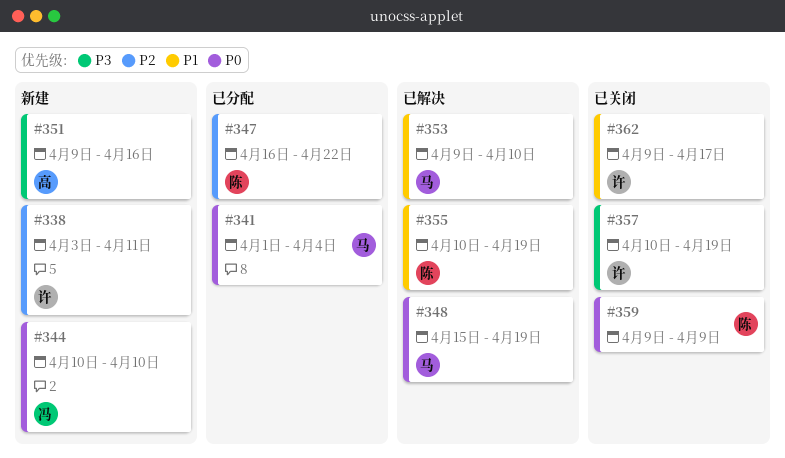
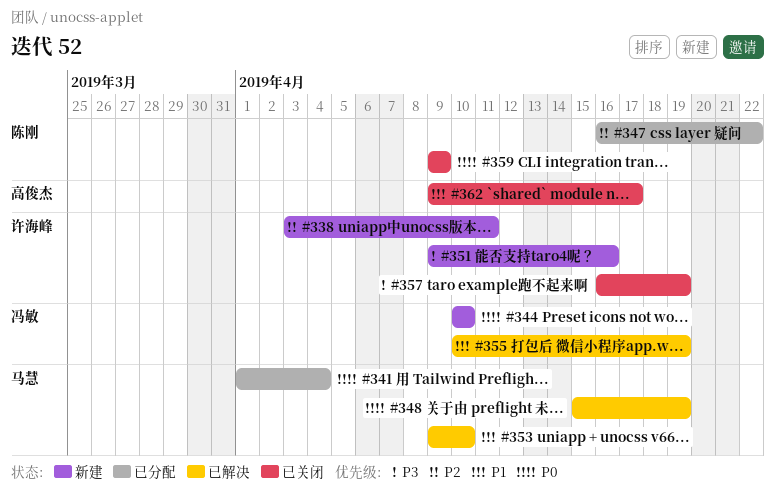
#351, owner: 高俊杰 -> 许海峰
#355, owner: 陈刚 -> 冯敏
#357, start: Apr 10 -> Apr 16
#362, owner: 许海峰 -> 高俊杰

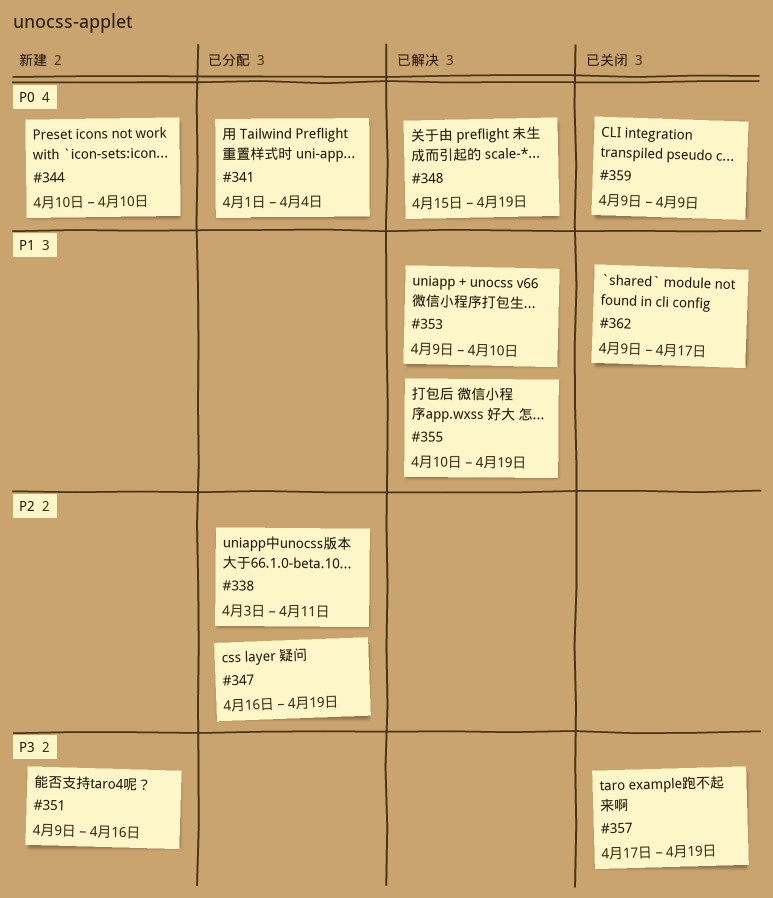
#338, status: 新建 -> 已分配
#347, due: Apr 22 -> Apr 19
#357, start: Apr 16 -> Apr 17

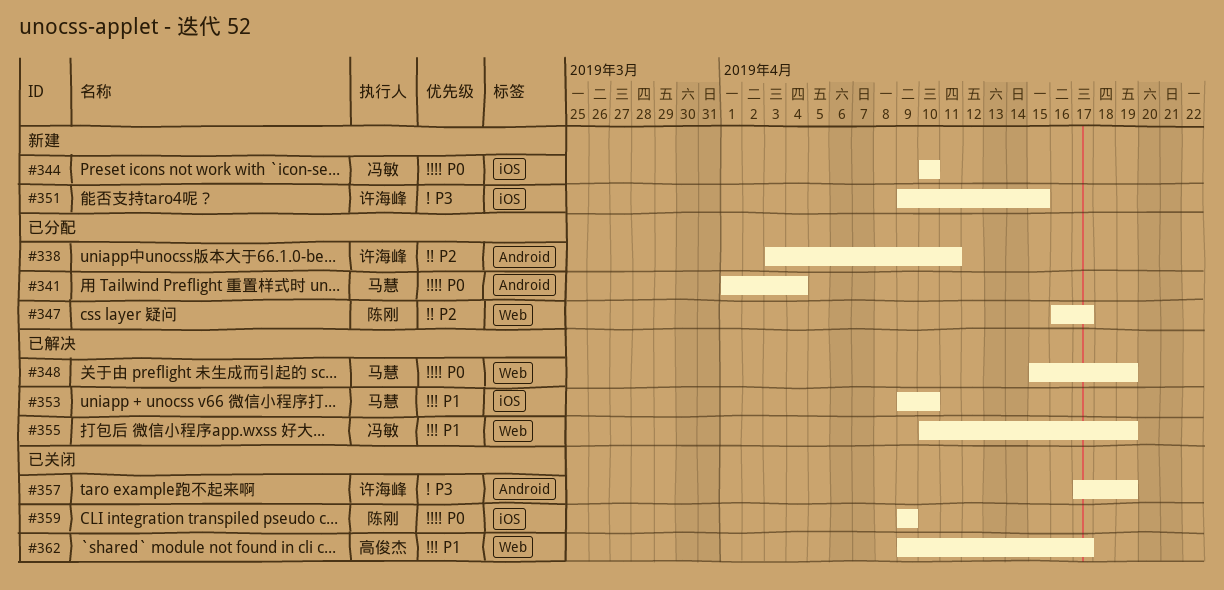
#347, due: Apr 19 -> Apr 17
#351, due: Apr 16 -> Apr 15

